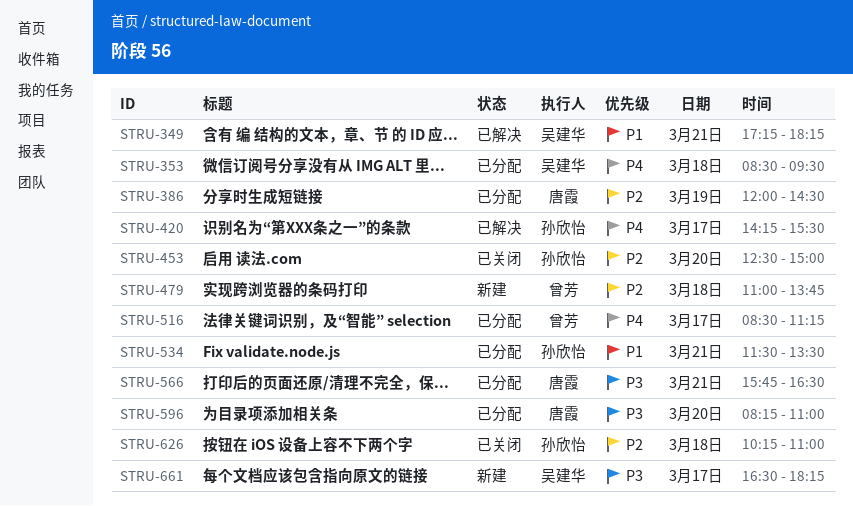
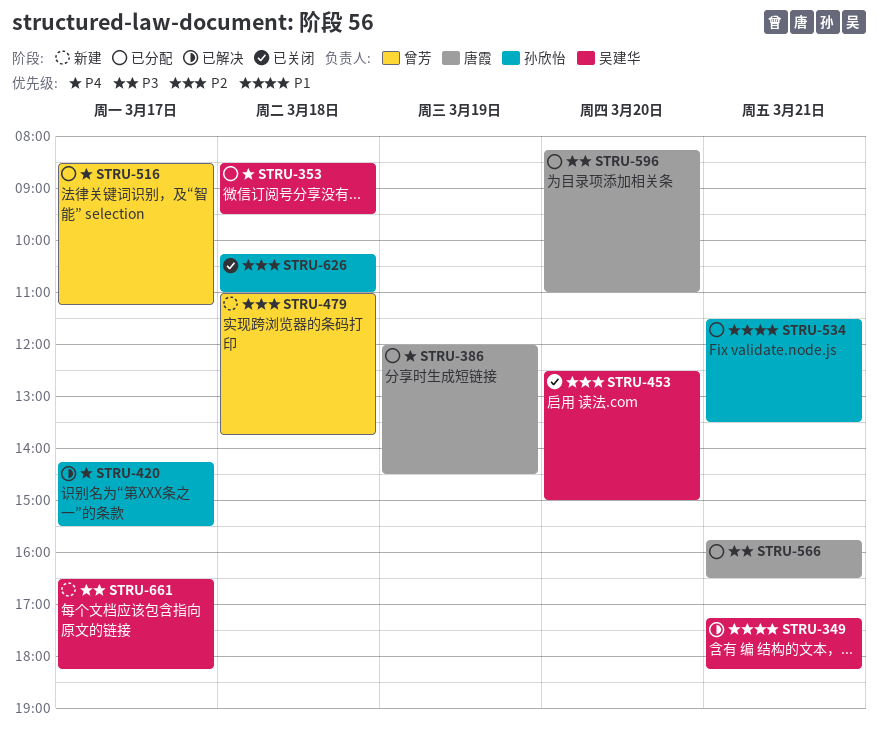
STRU-386, priority: P2 -> P4
STRU-453, owner: 孙欣怡 -> 吴建华

